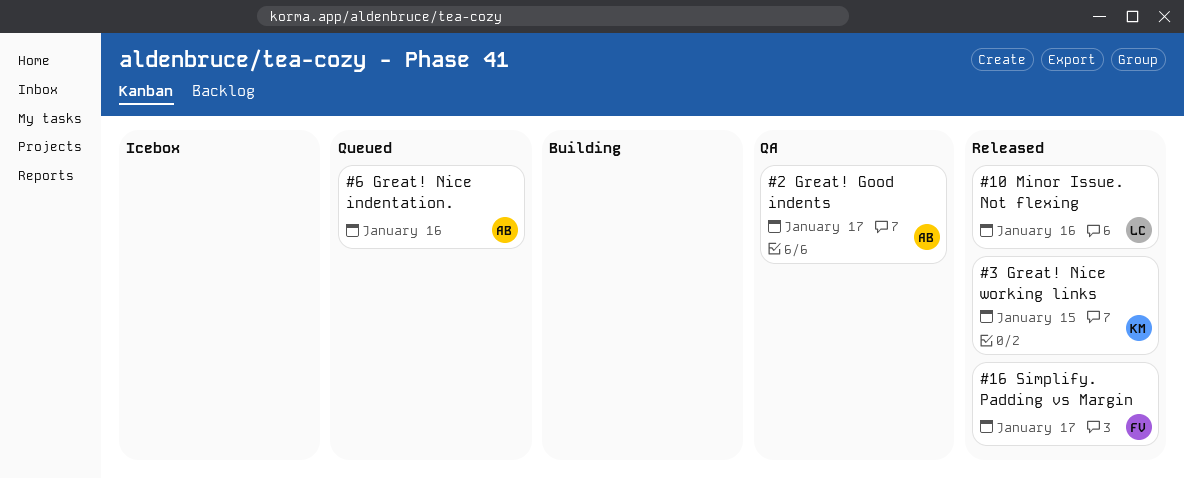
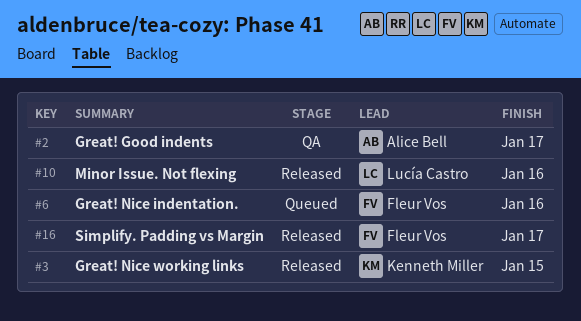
#6, owner: Alice Bell -> Fleur Vos

